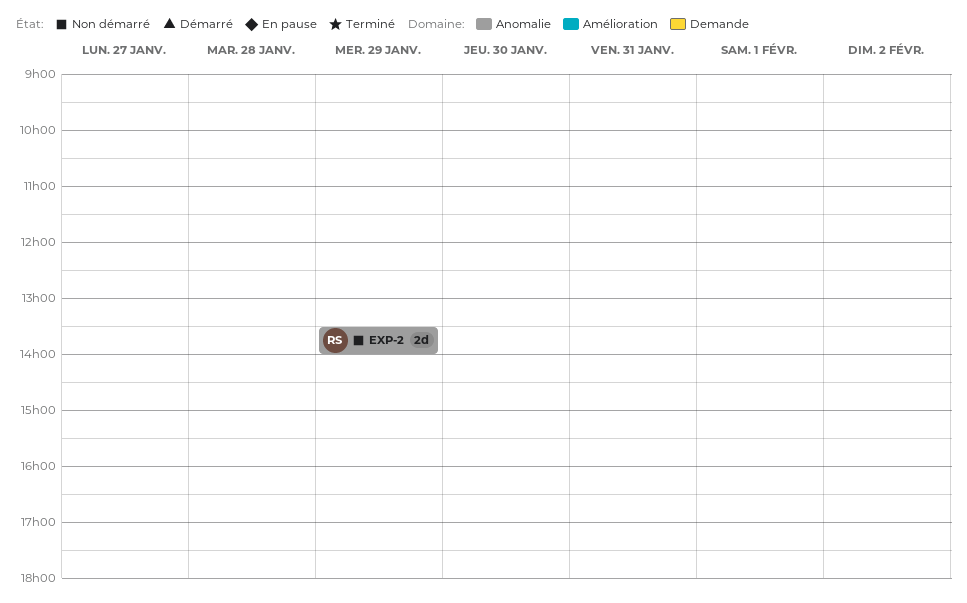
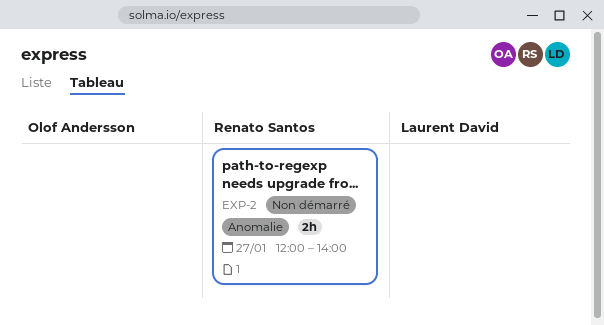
EXP-2, estimate: 2d -> 2h
EXP-2, day: Jan 29 -> Jan 27
EXP-2, begins: 13:30 -> 12:00

